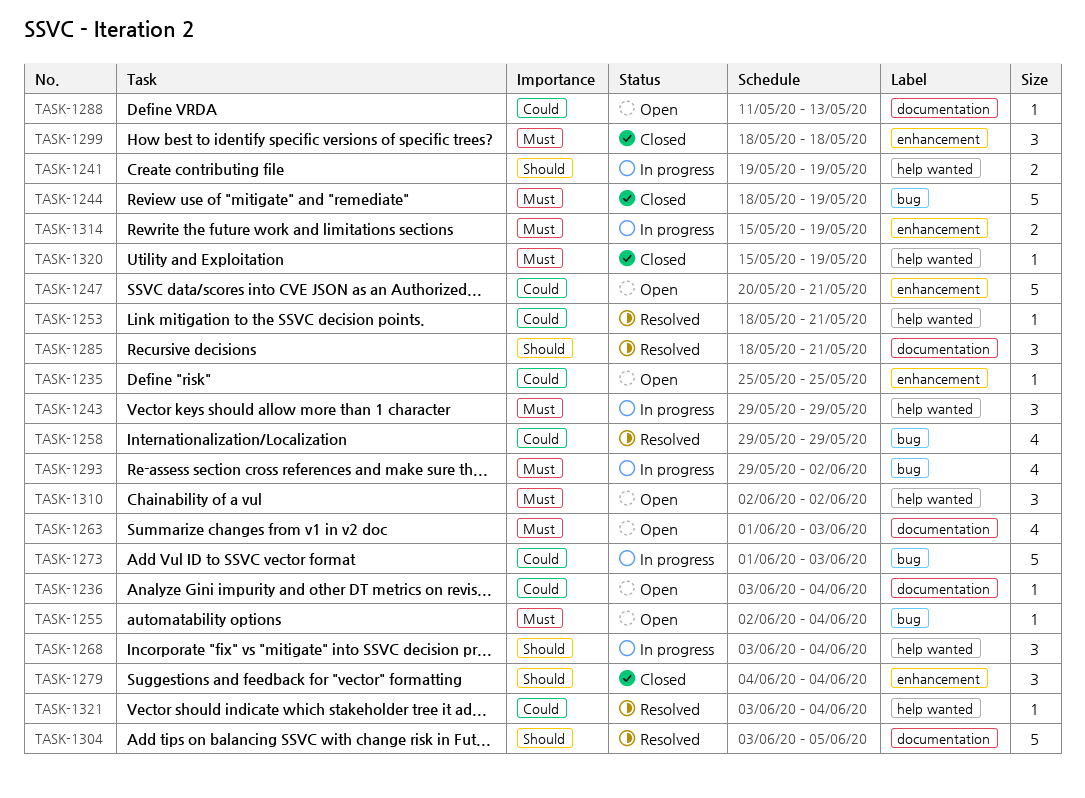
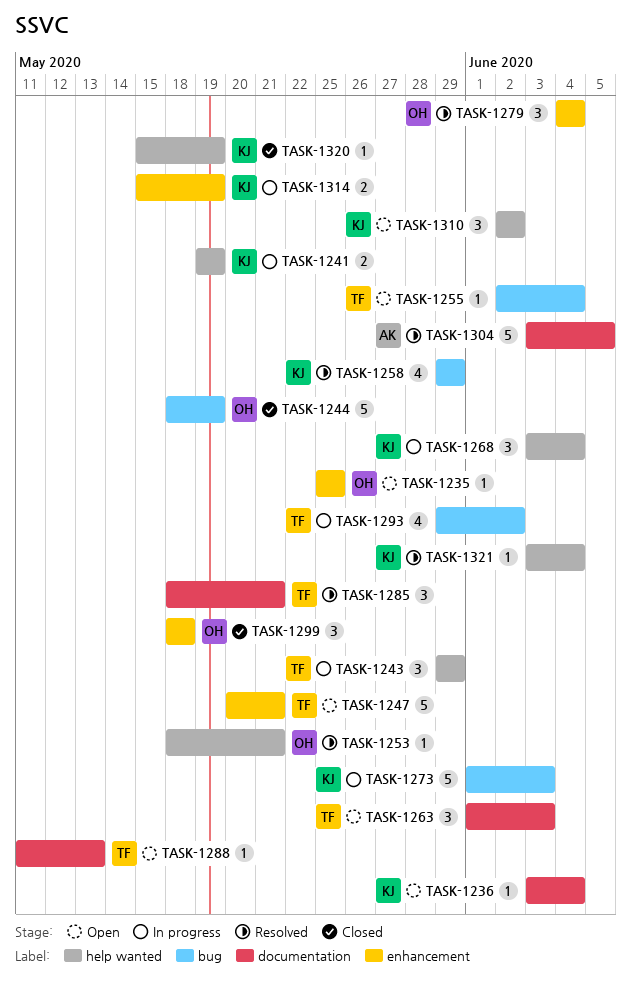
TASK-1263, estimate: 4 -> 3
TASK-1279, status: Closed -> Resolved

